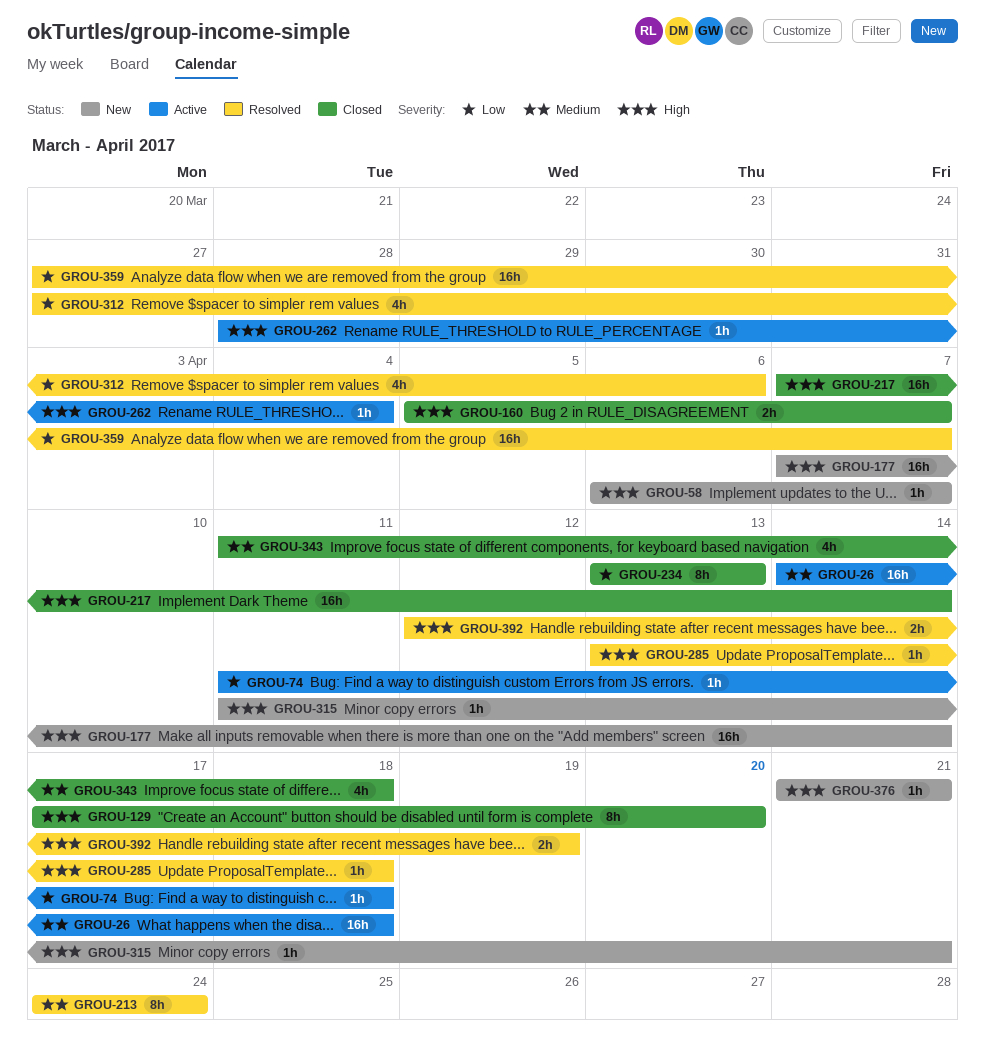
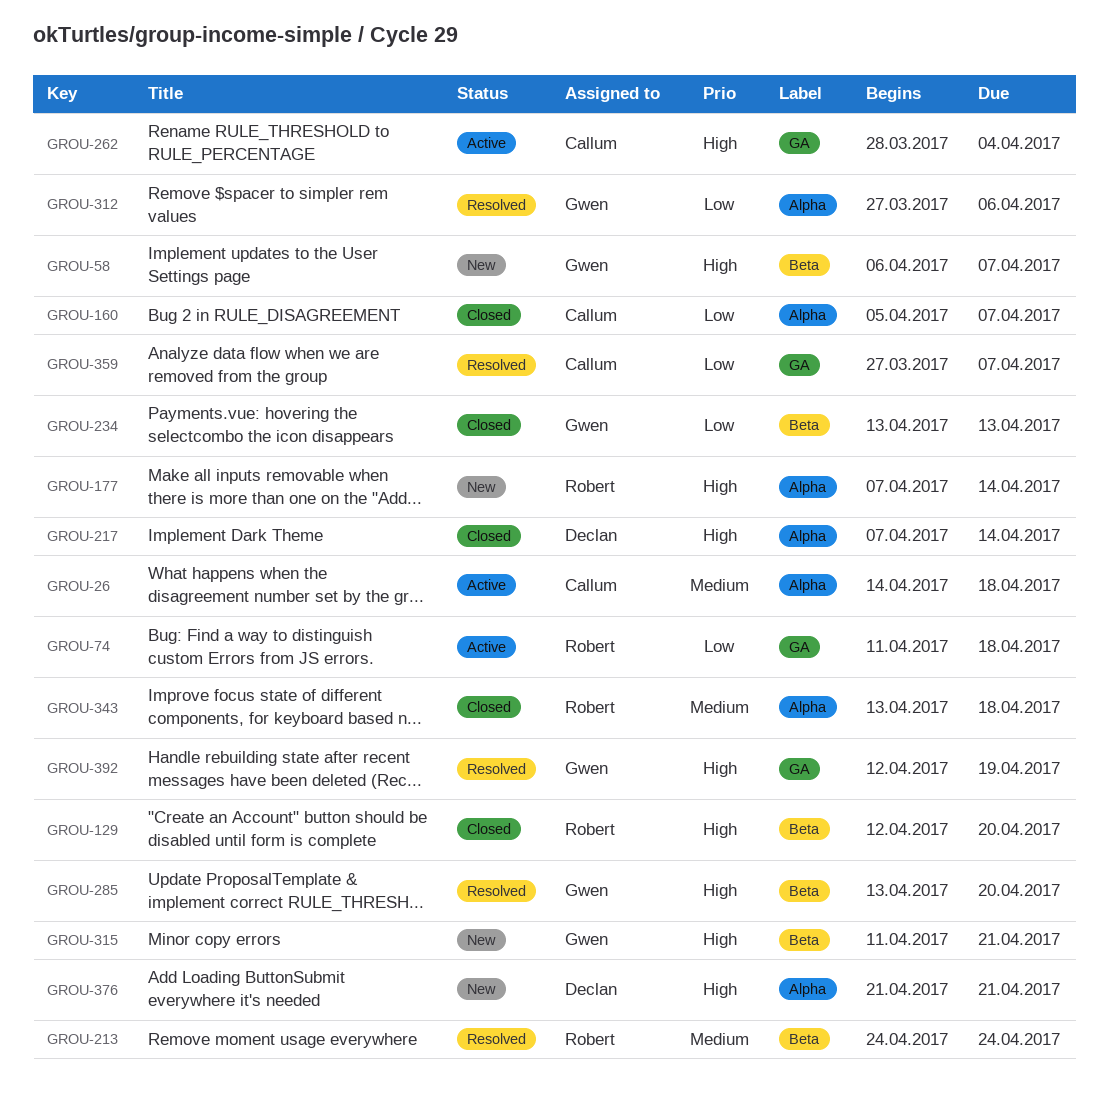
GROU-129, start: Apr 17 -> Apr 12
GROU-160, priority: High -> Low
GROU-285, due: Apr 18 -> Apr 20
GROU-343, start: Apr 11 -> Apr 13

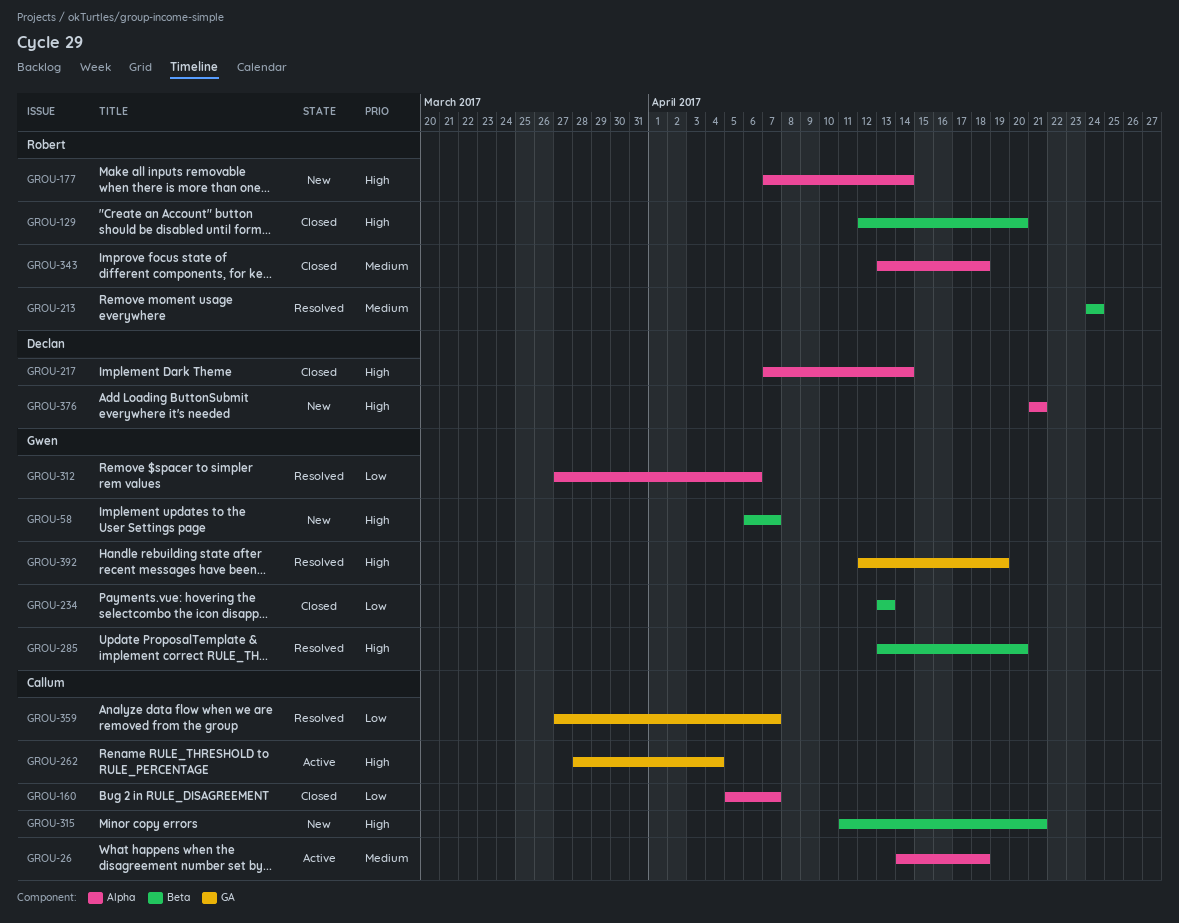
GROU-74: present -> none
GROU-315, owner: Gwen -> Callum

